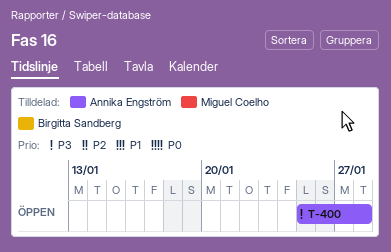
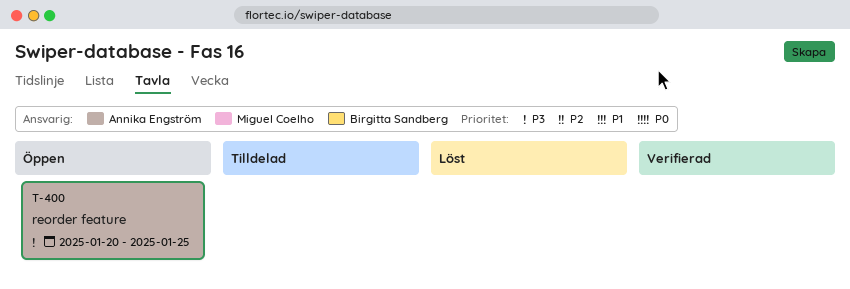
T-400, start: Jan 25 -> Jan 20
T-400, due: Jan 28 -> Jan 25

